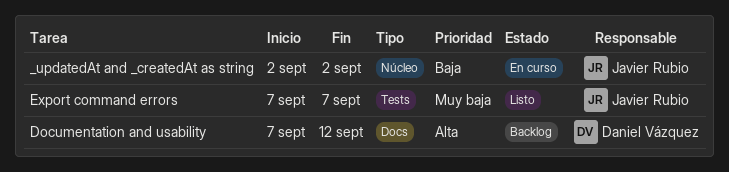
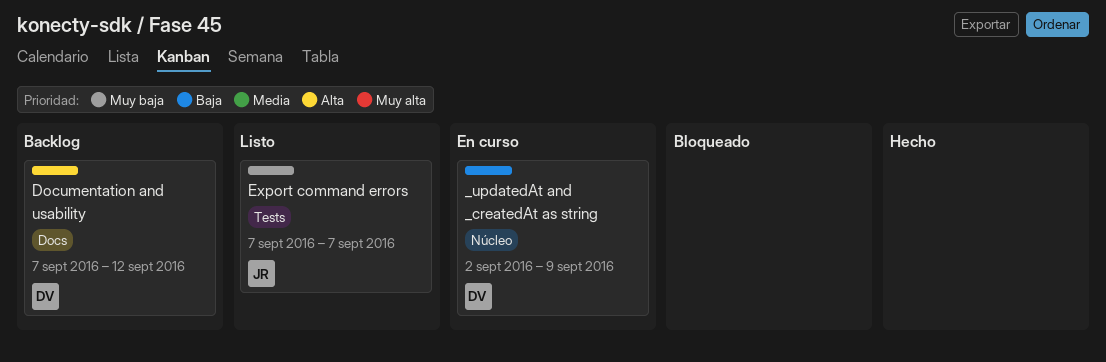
_updatedAt and _createdAt as string, owner: Javier Rubio -> Daniel Vázquez
_updatedAt and _createdAt as string, due: Sep 2 -> Sep 9

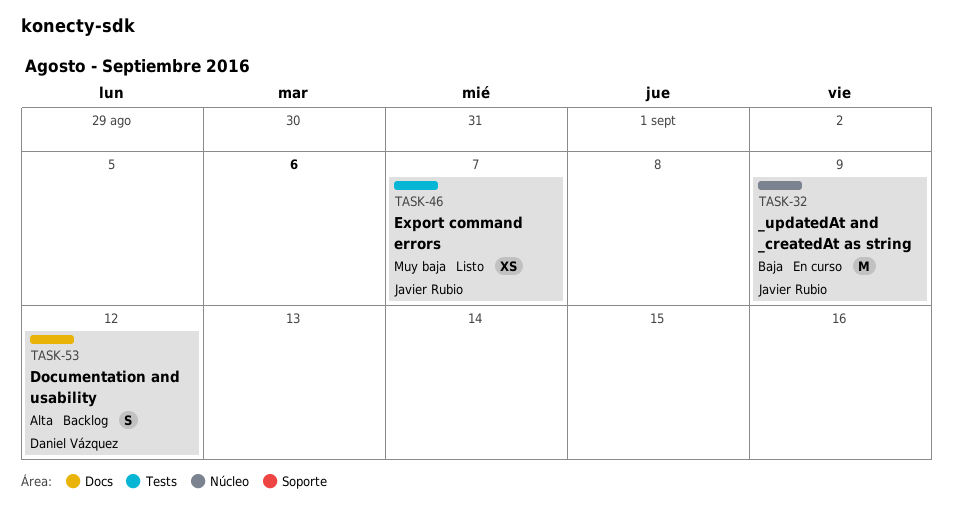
_updatedAt and _createdAt as string, owner: Daniel Vázquez -> Javier Rubio

